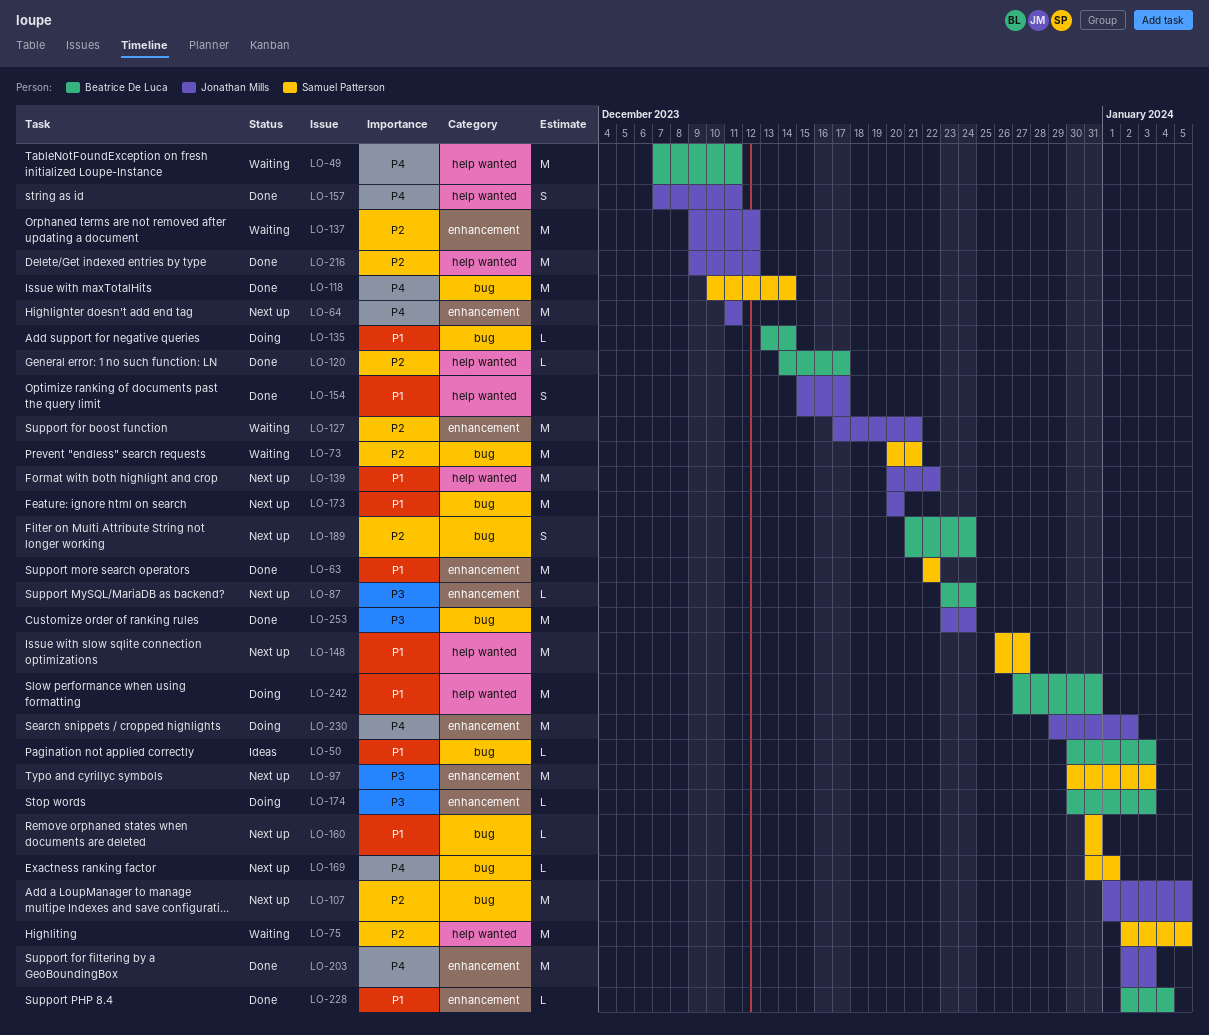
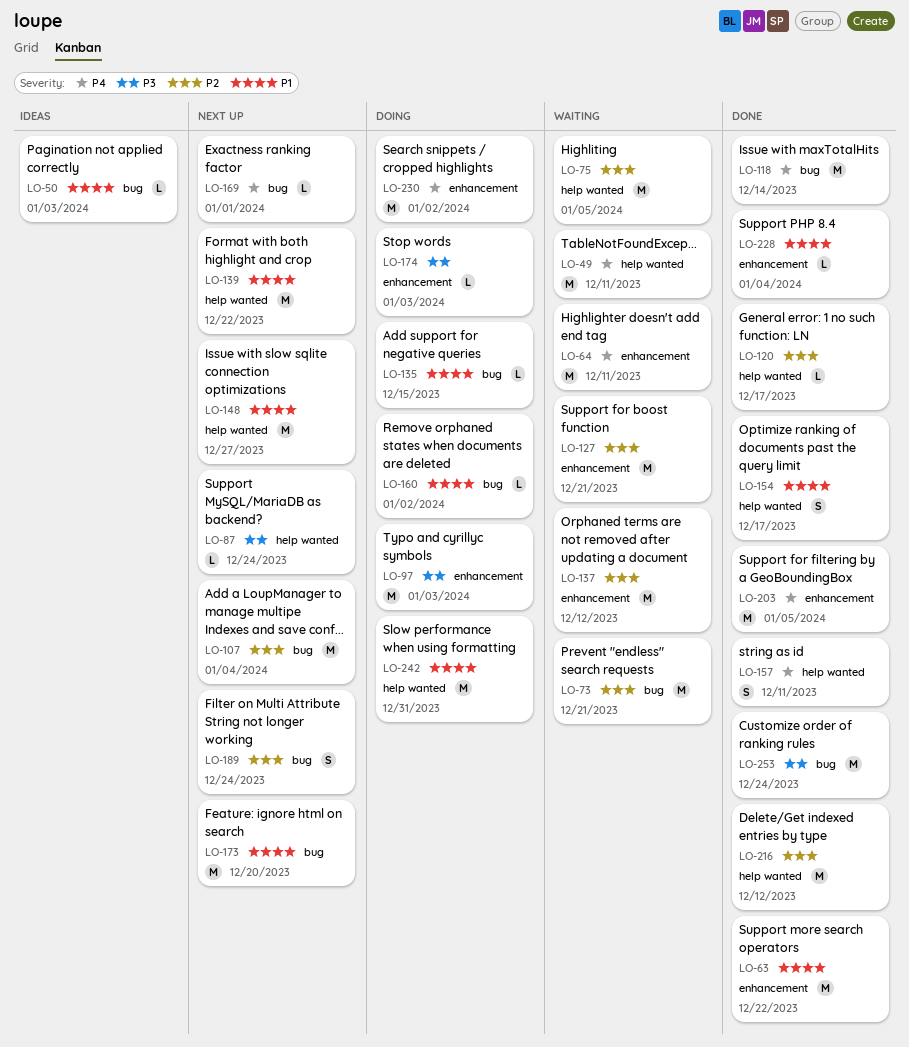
LO-64, status: Next up -> Waiting
LO-87, label: enhancement -> help wanted
LO-97, status: Next up -> Doing
LO-107, due: Jan 5 -> Jan 4
LO-135, due: Dec 14 -> Dec 15
LO-160, status: Next up -> Doing
LO-160, due: Dec 31 -> Jan 2
LO-203, due: Jan 3 -> Jan 5

